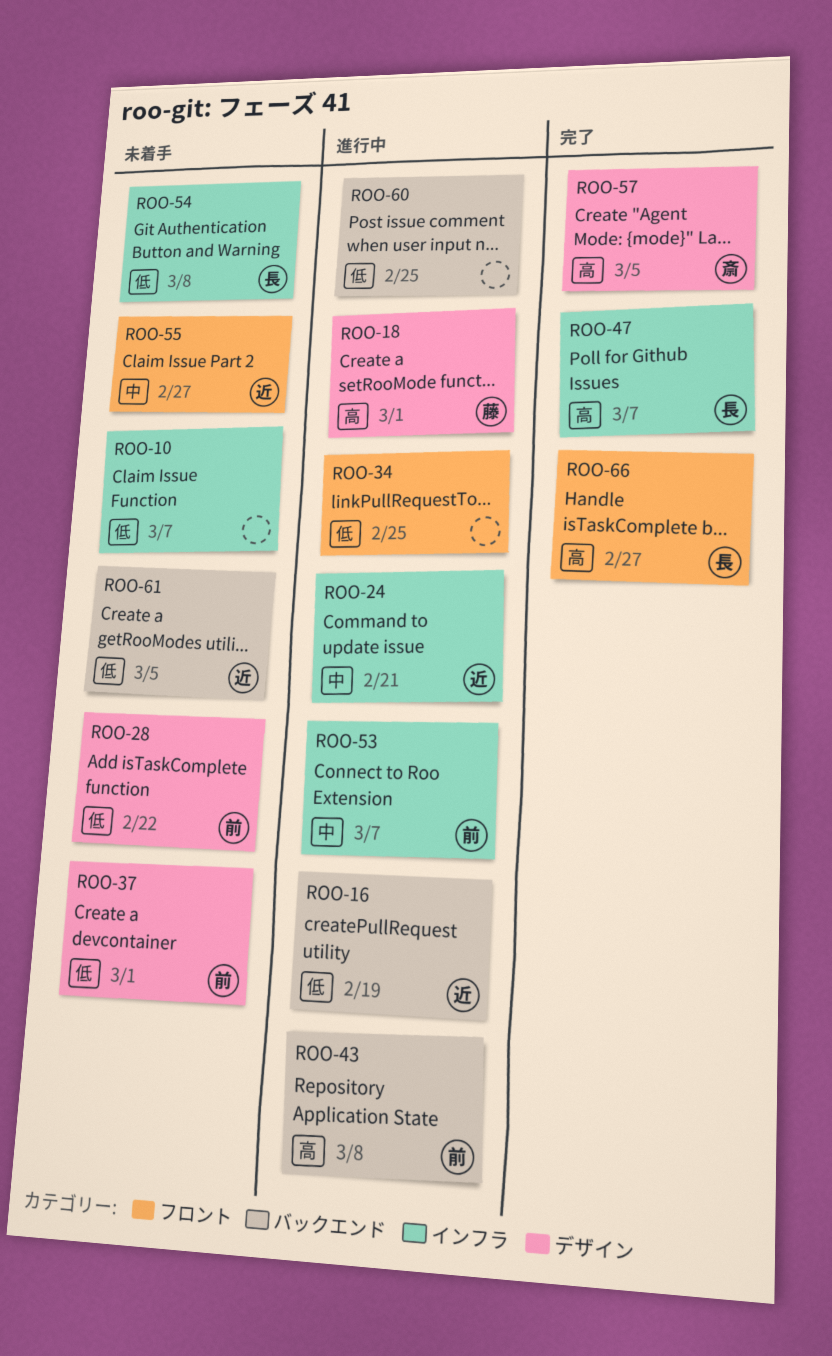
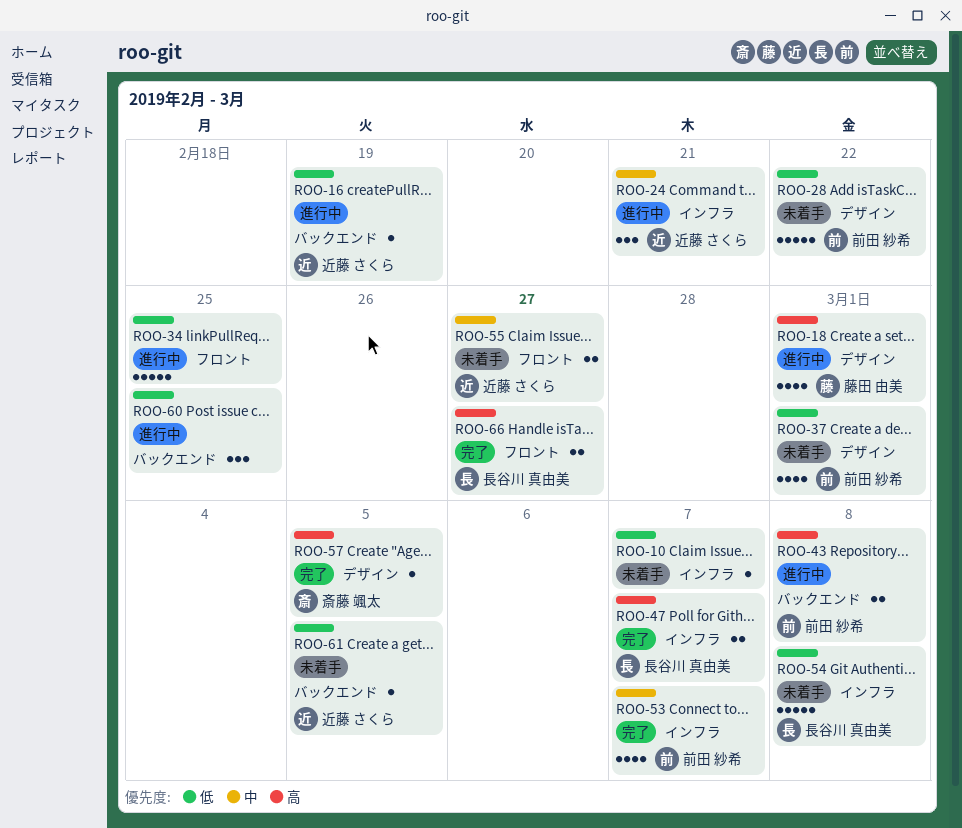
ROO-53, status: 進行中 -> 完了

